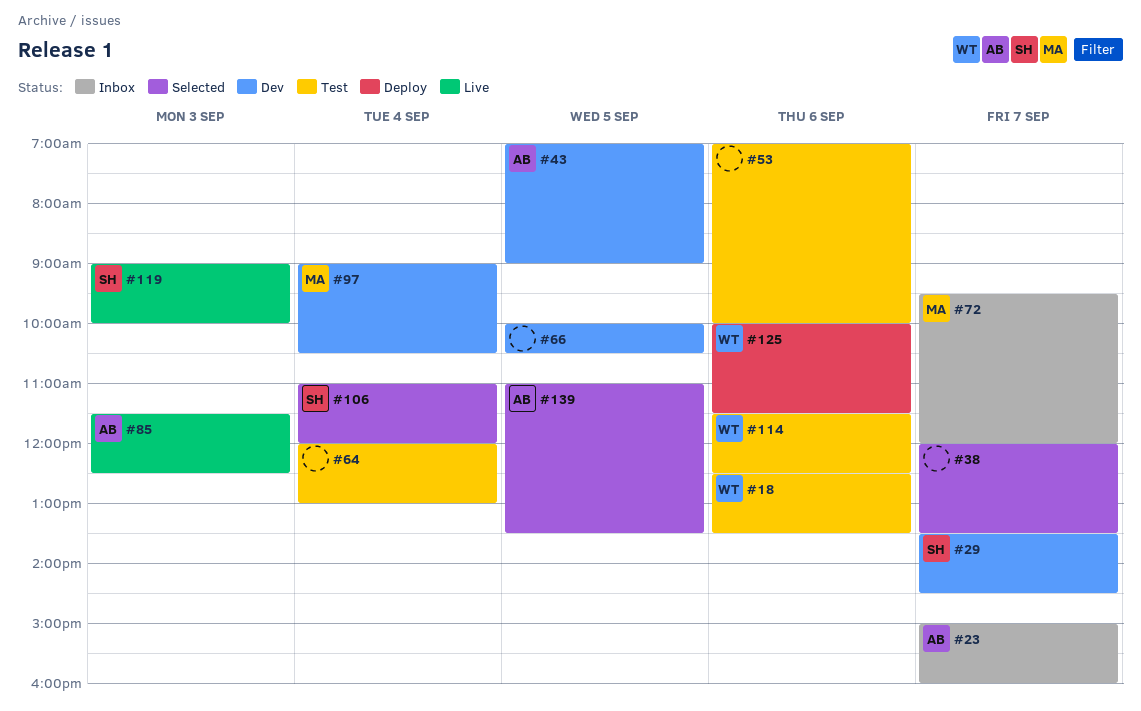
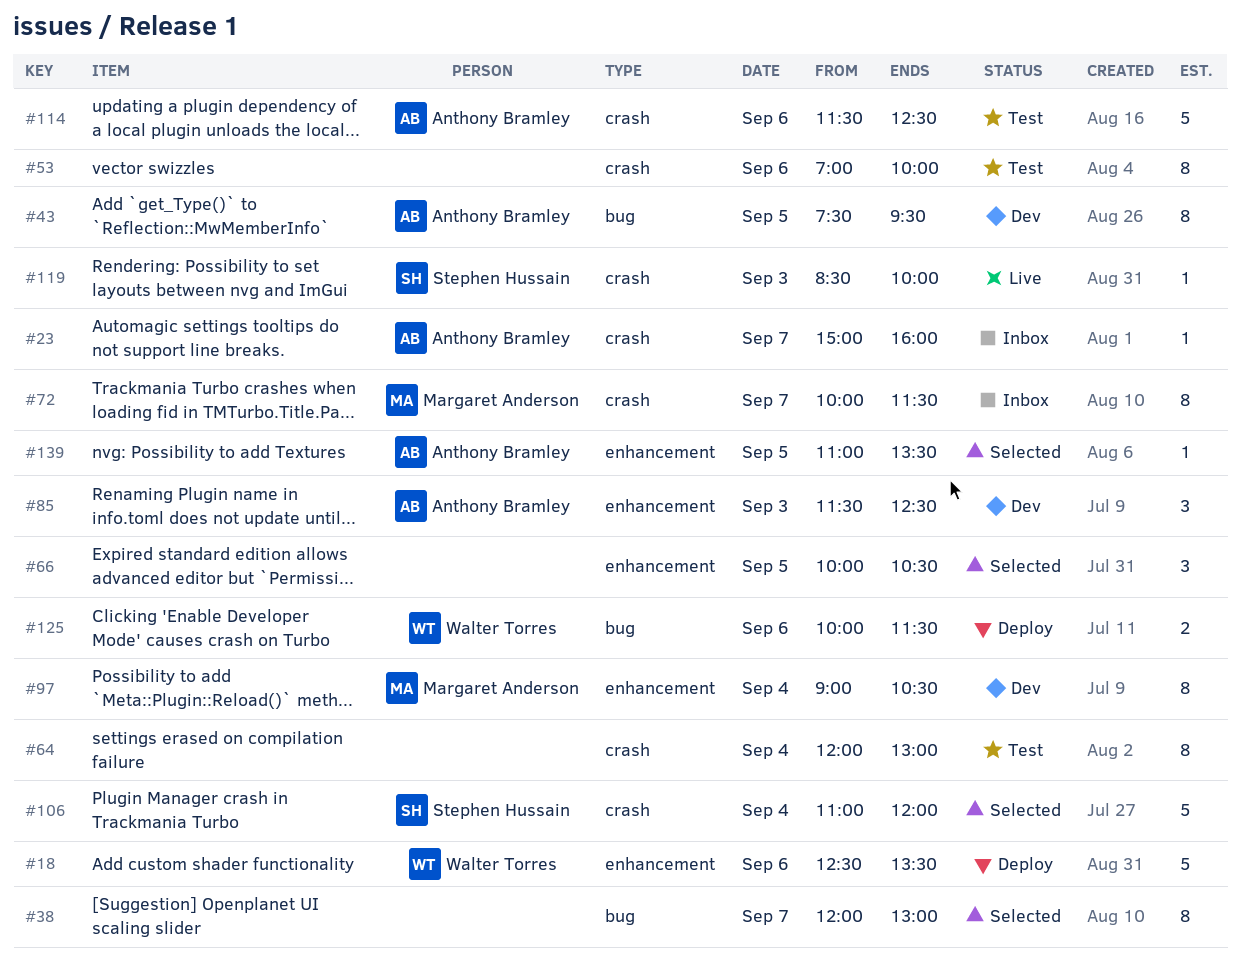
#18, status: Test -> Deploy
#29: present -> none
#38, ends: 13:30 -> 13:00
#43, begins: 07:00 -> 07:30
#43, ends: 09:00 -> 09:30
#66, status: Dev -> Selected
#72, begins: 09:30 -> 10:00
#72, ends: 12:00 -> 11:30
#85, status: Live -> Dev
#114, owner: Walter Torres -> Anthony Bramley
#119, begins: 09:00 -> 08:30

